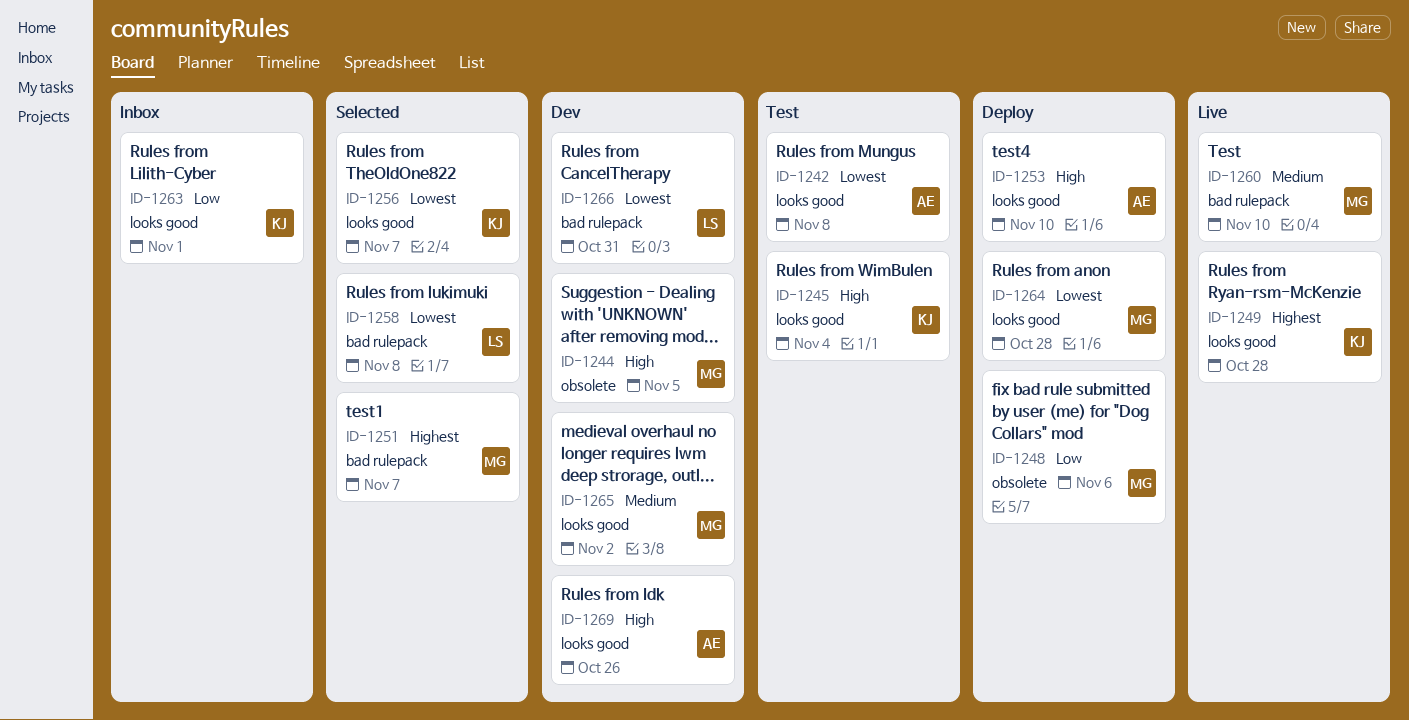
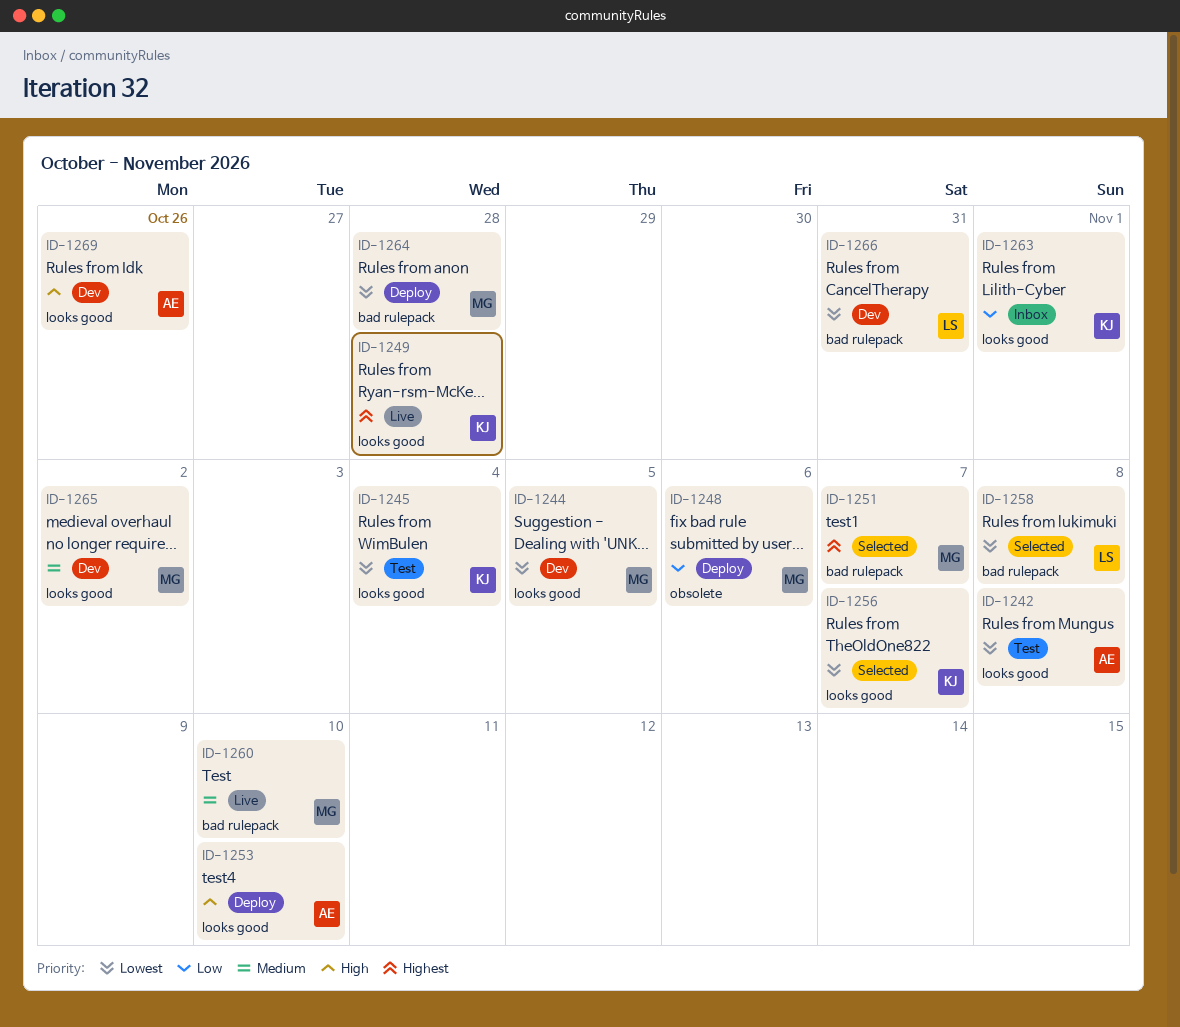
ID-1244, priority: High -> Lowest
ID-1244, label: obsolete -> looks good
ID-1245, priority: High -> Lowest
ID-1264, label: looks good -> bad rulepack

